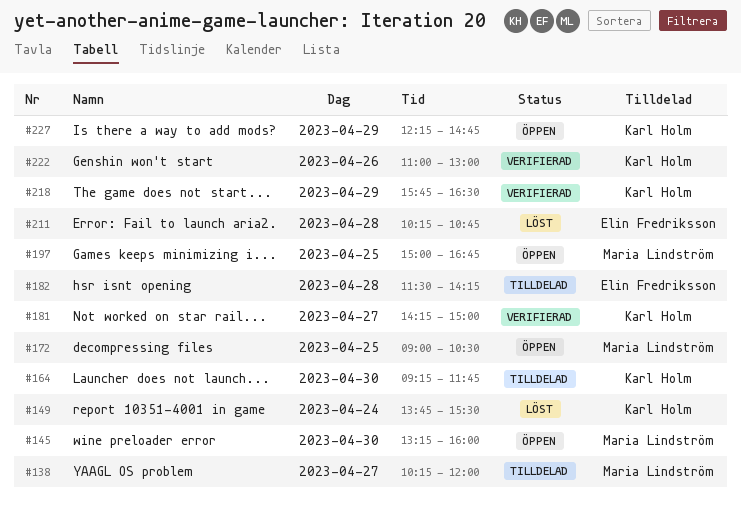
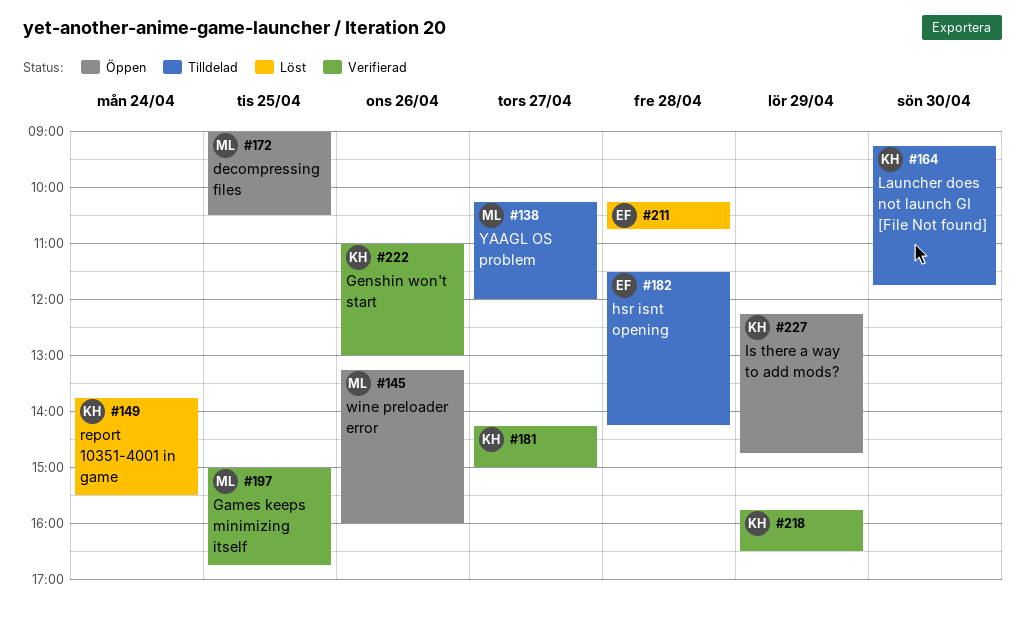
#145, day: Apr 30 -> Apr 26
#197, status: Öppen -> Verifierad

